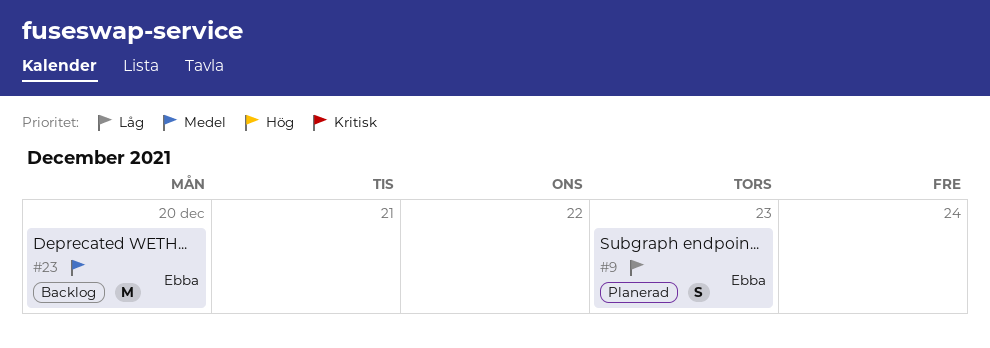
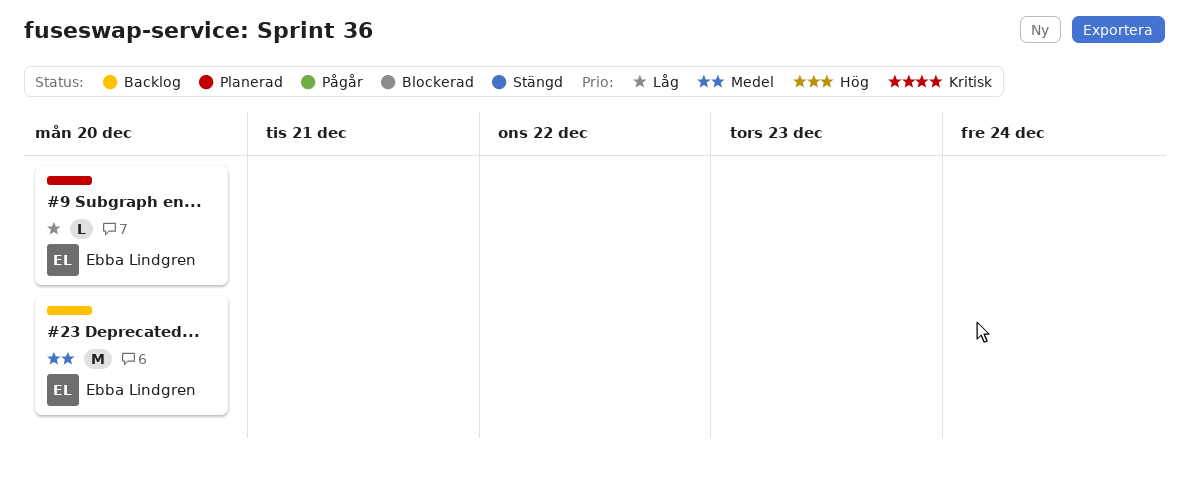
#9, estimate: S -> L
#9, due: Dec 23 -> Dec 20

